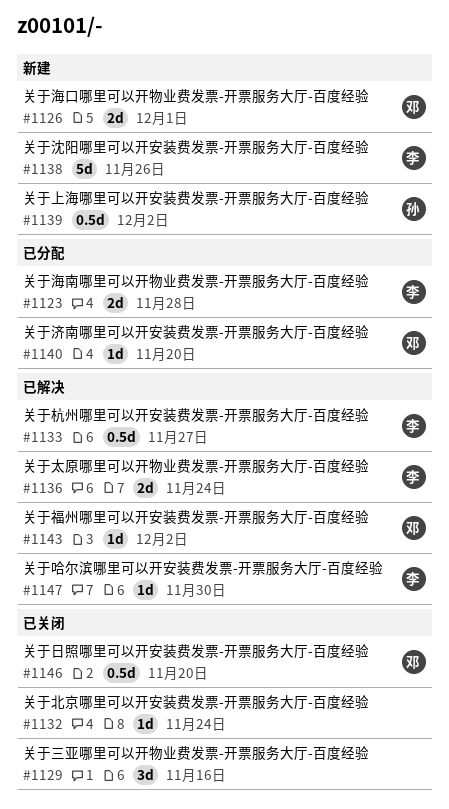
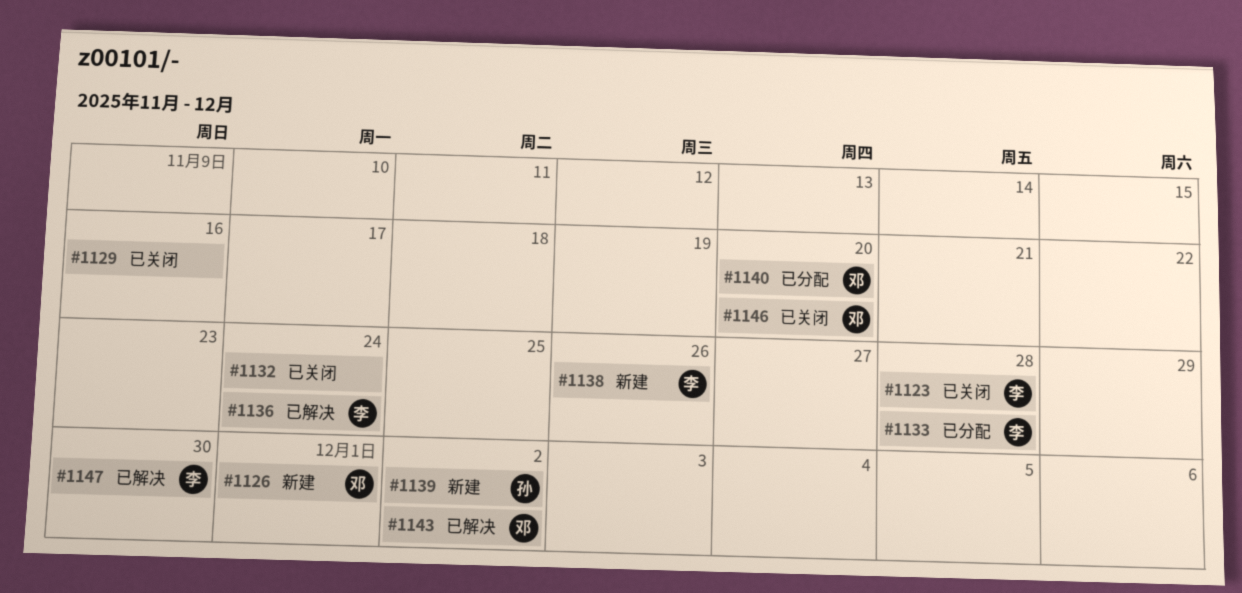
#1123, status: 已分配 -> 已关闭
#1133, status: 已解决 -> 已分配
#1133, due: Nov 27 -> Nov 28

